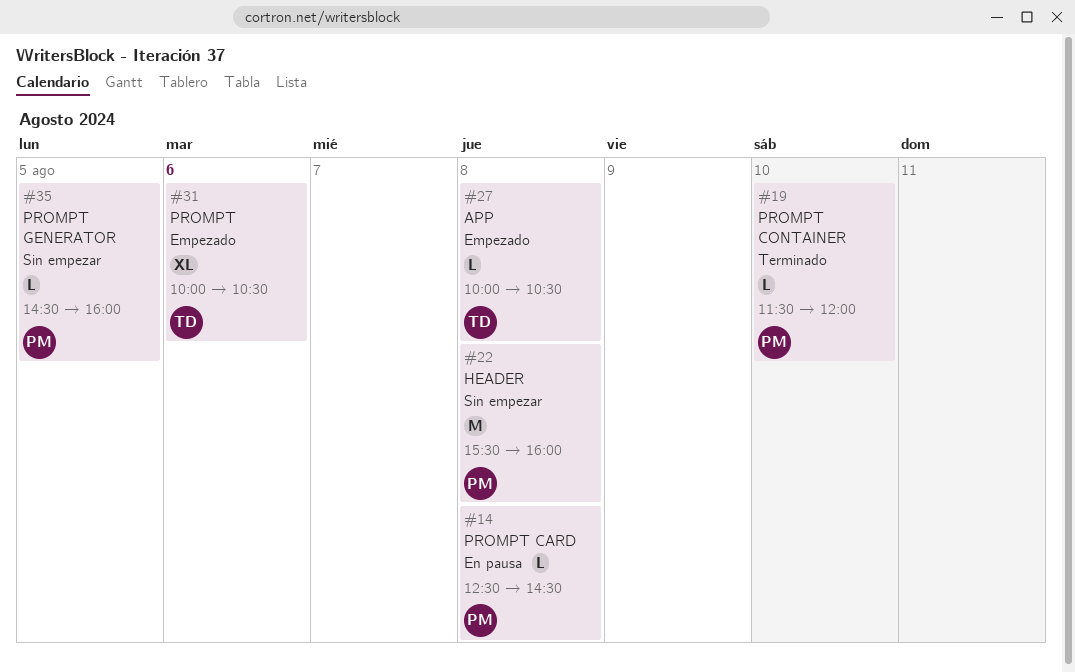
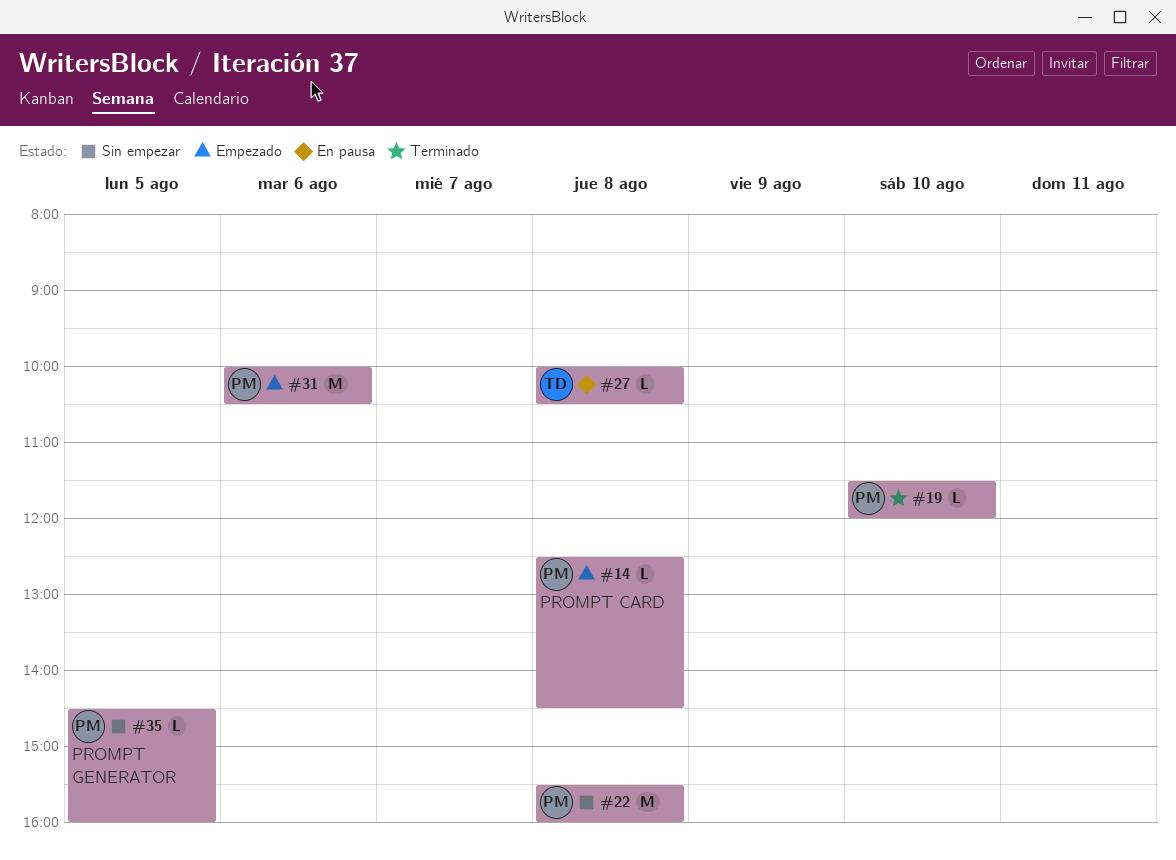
#14, status: En pausa -> Empezado
#27, status: Empezado -> En pausa
#31, owner: TD -> PM
#31, estimate: XL -> M

